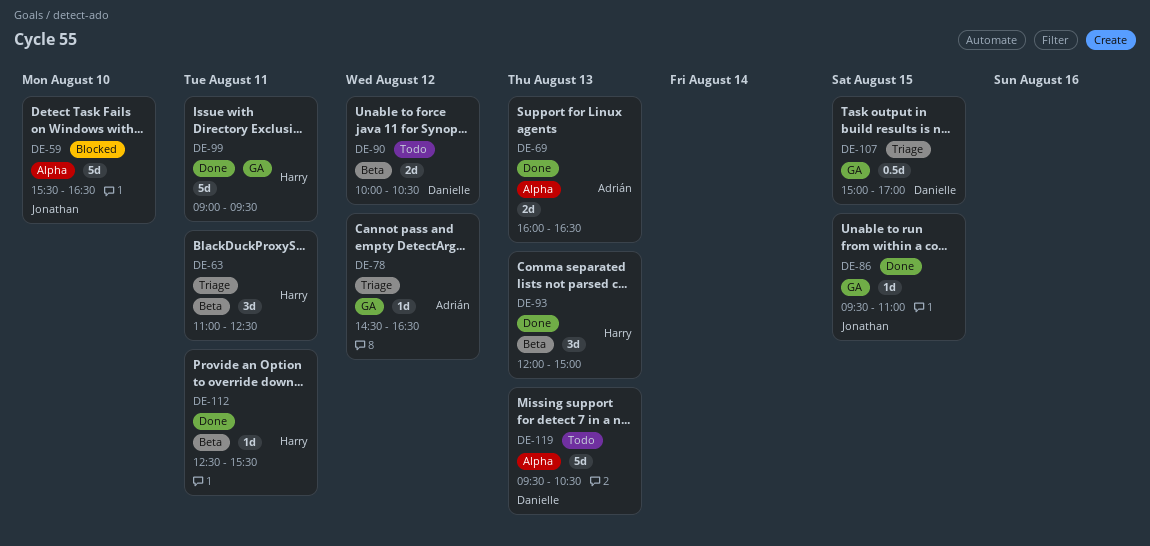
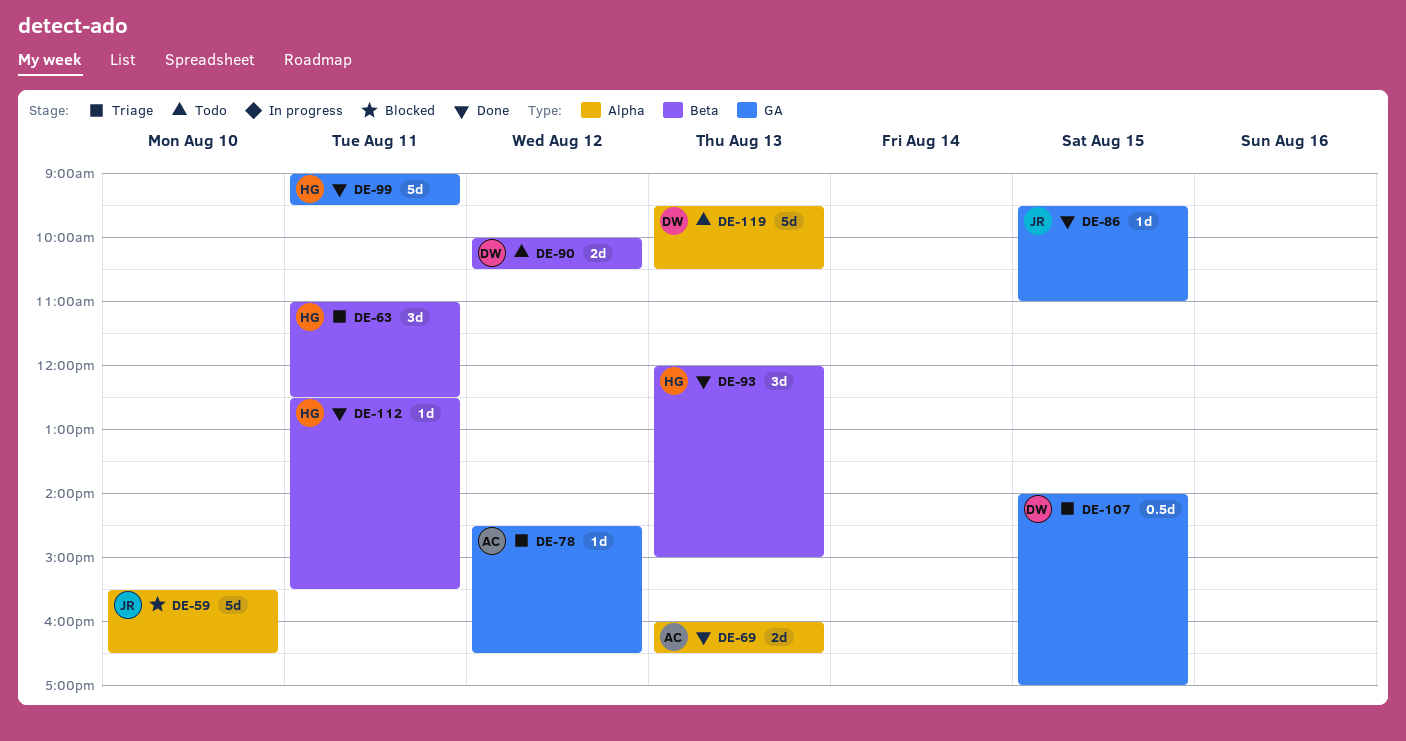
DE-107, begins: 15:00 -> 14:00

